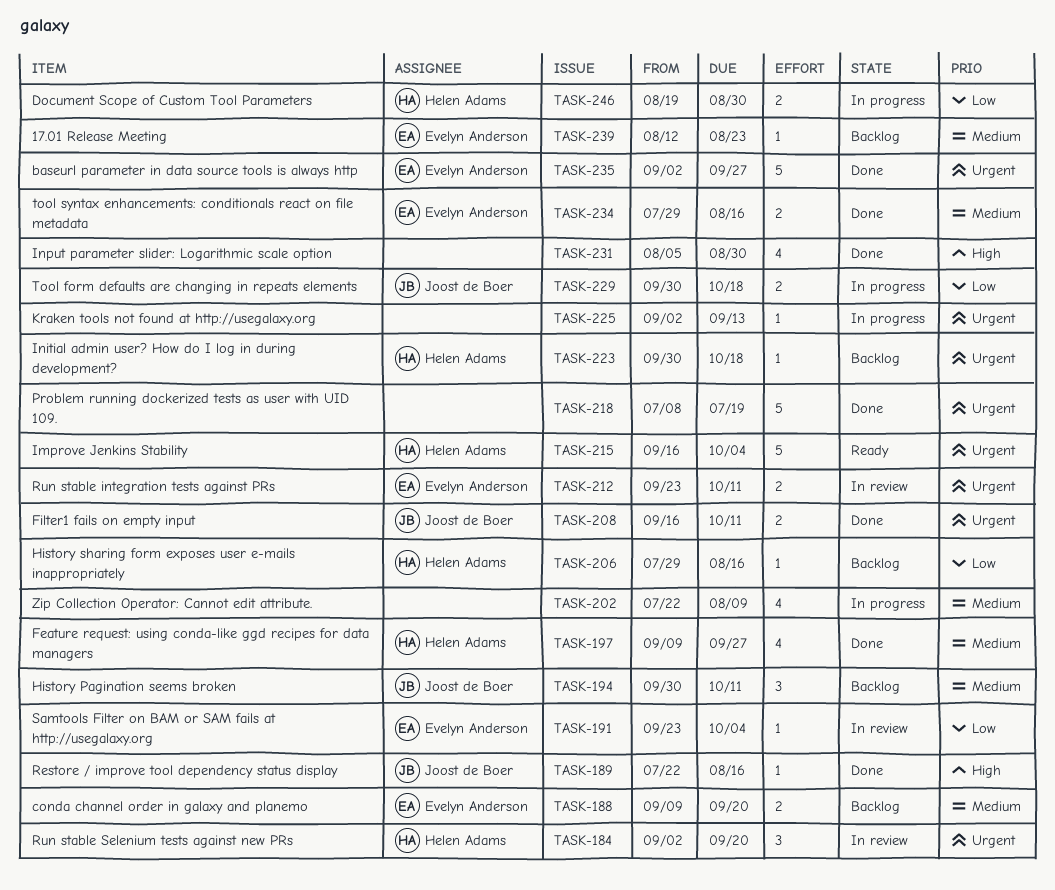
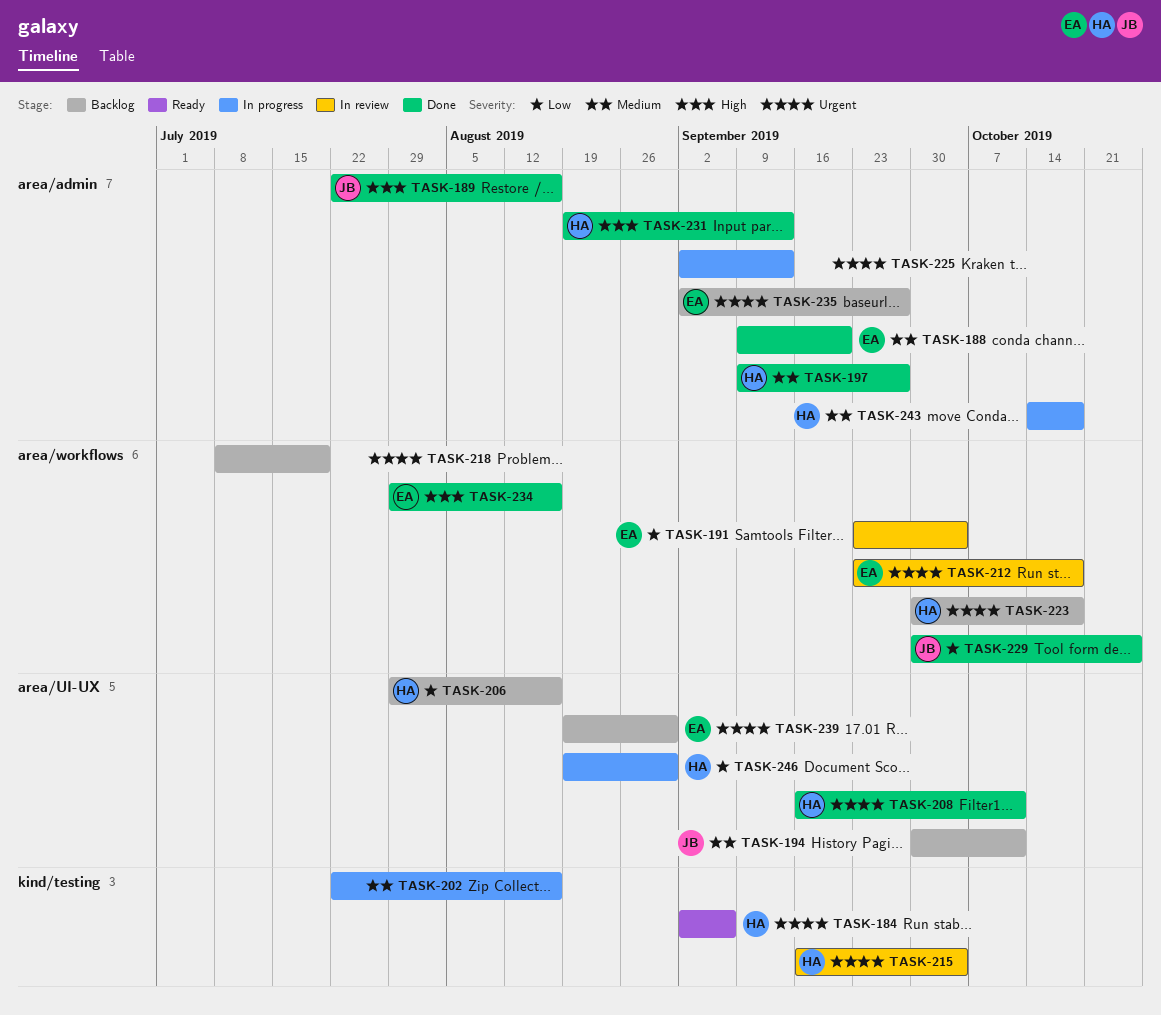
TASK-184, status: In review -> Ready
TASK-184, due: Sep 20 -> Sep 6
TASK-188, status: Backlog -> Done
TASK-202, due: Aug 9 -> Aug 16
TASK-208, owner: Joost de Boer -> Helen Adams
TASK-212, due: Oct 11 -> Oct 18
TASK-215, status: Ready -> In review
TASK-218, status: Done -> Backlog
TASK-229, status: In progress -> Done
TASK-229, due: Oct 18 -> Oct 25
TASK-231, owner: none -> Helen Adams
TASK-231, start: Aug 5 -> Aug 19
TASK-231, due: Aug 30 -> Sep 13
TASK-234, priority: Medium -> High
TASK-235, status: Done -> Backlog
TASK-239, priority: Medium -> Urgent
TASK-239, start: Aug 12 -> Aug 19
TASK-239, due: Aug 23 -> Aug 30
TASK-243: none -> present

